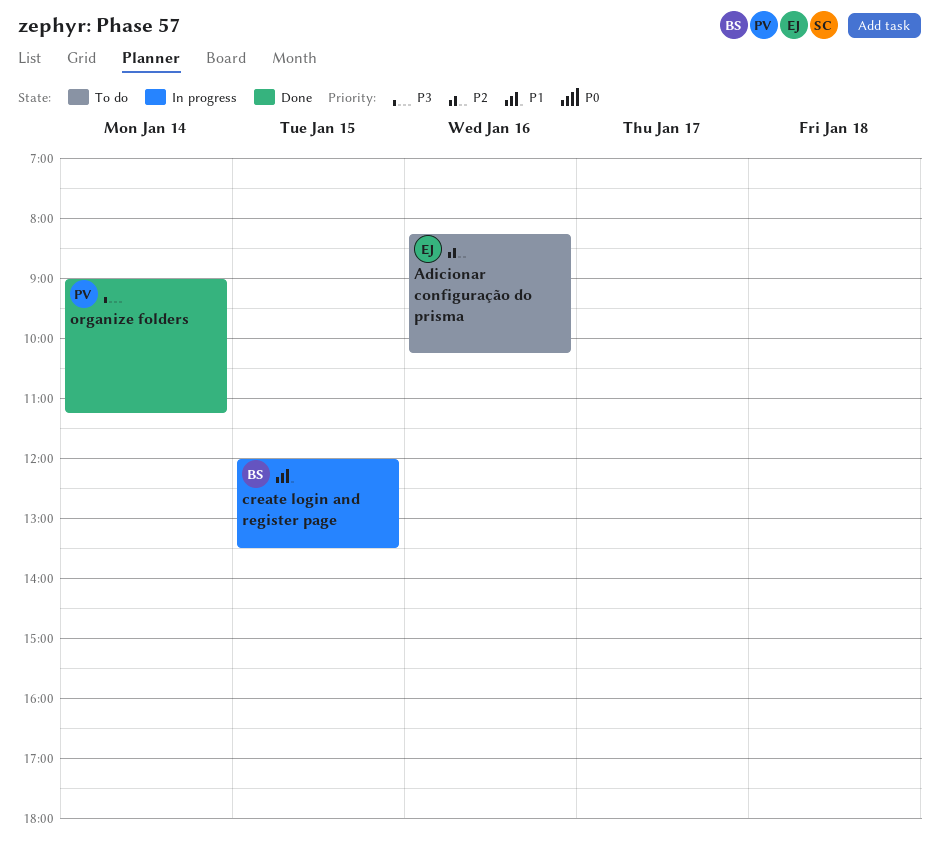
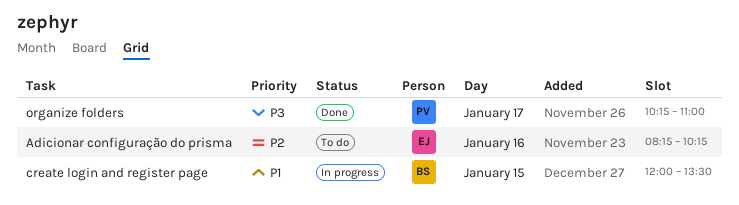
organize folders, day: Jan 14 -> Jan 17
organize folders, begins: 09:00 -> 10:15
organize folders, ends: 11:15 -> 11:00

